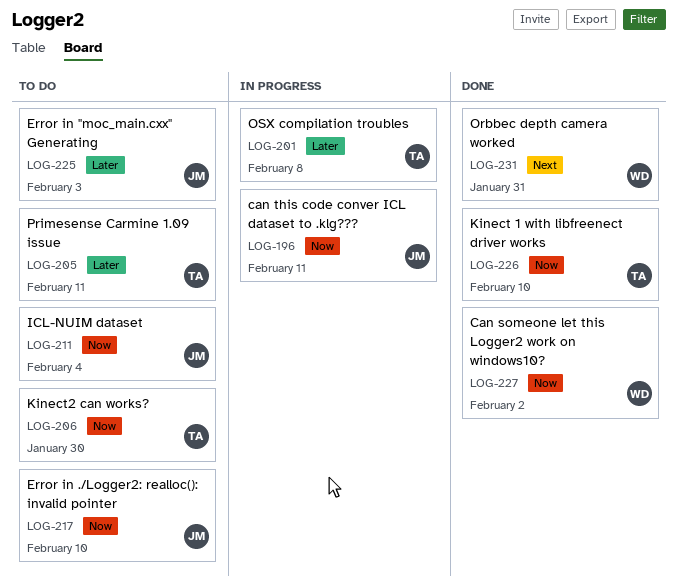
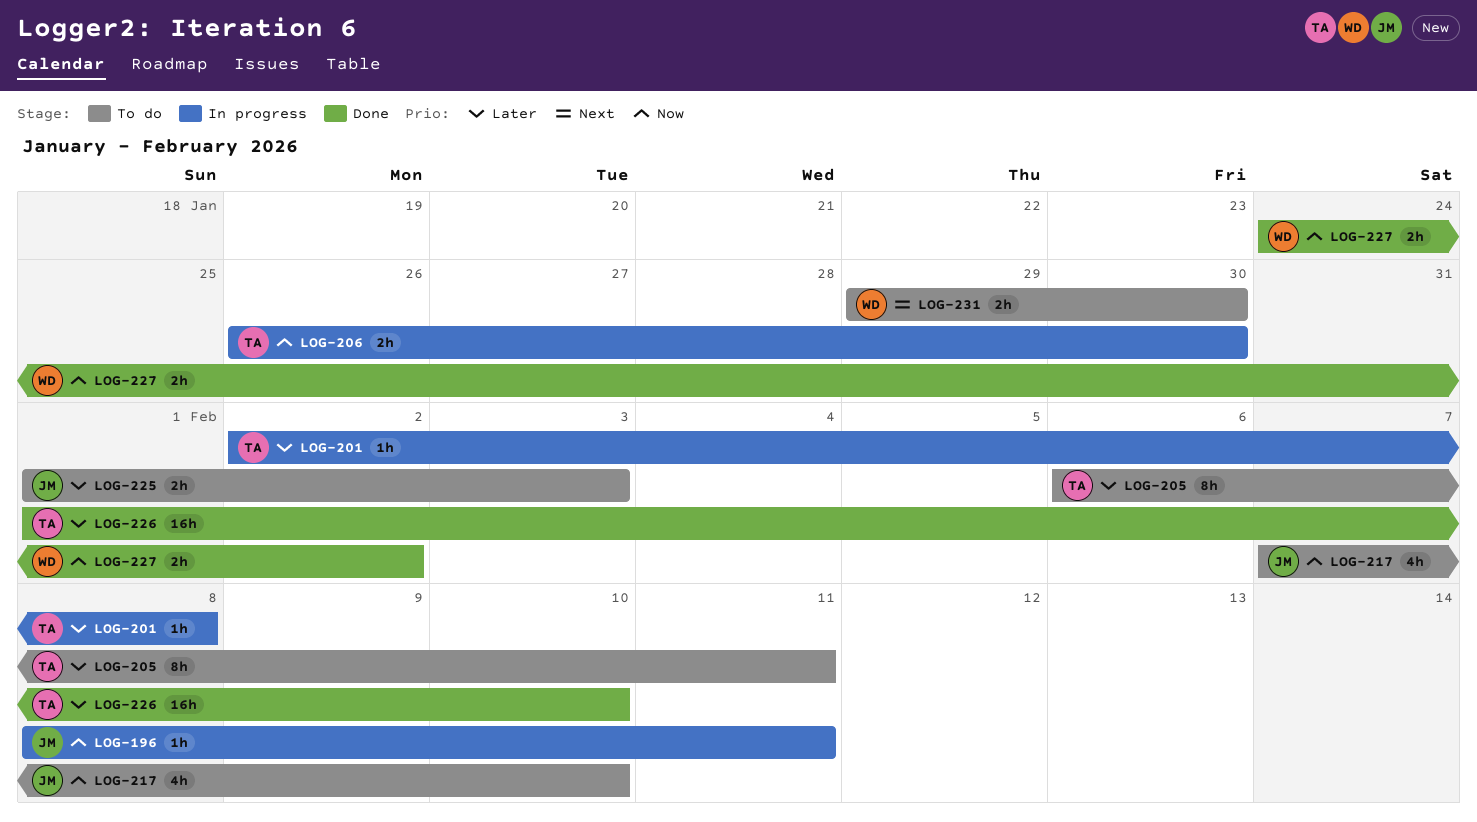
LOG-206, status: To do -> In progress
LOG-211: present -> none
LOG-226, priority: Now -> Later
LOG-231, status: Done -> To do
LOG-231, due: Jan 31 -> Jan 30

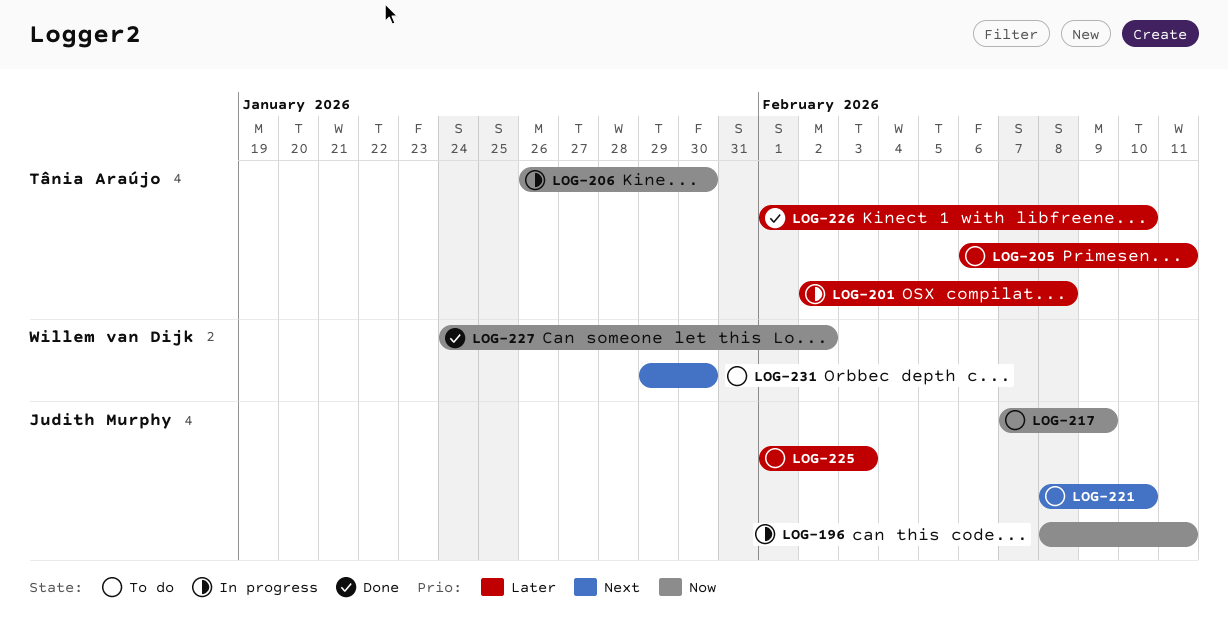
LOG-217, due: Feb 10 -> Feb 9
LOG-221: none -> present

